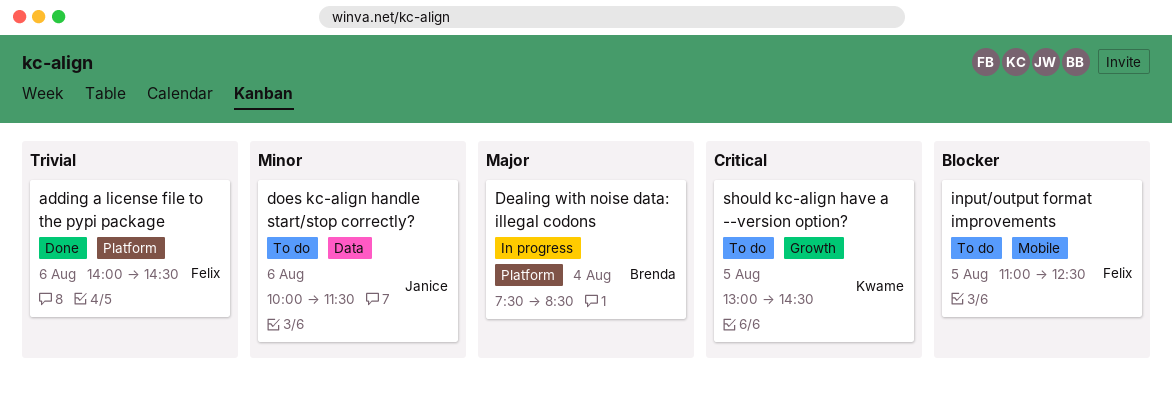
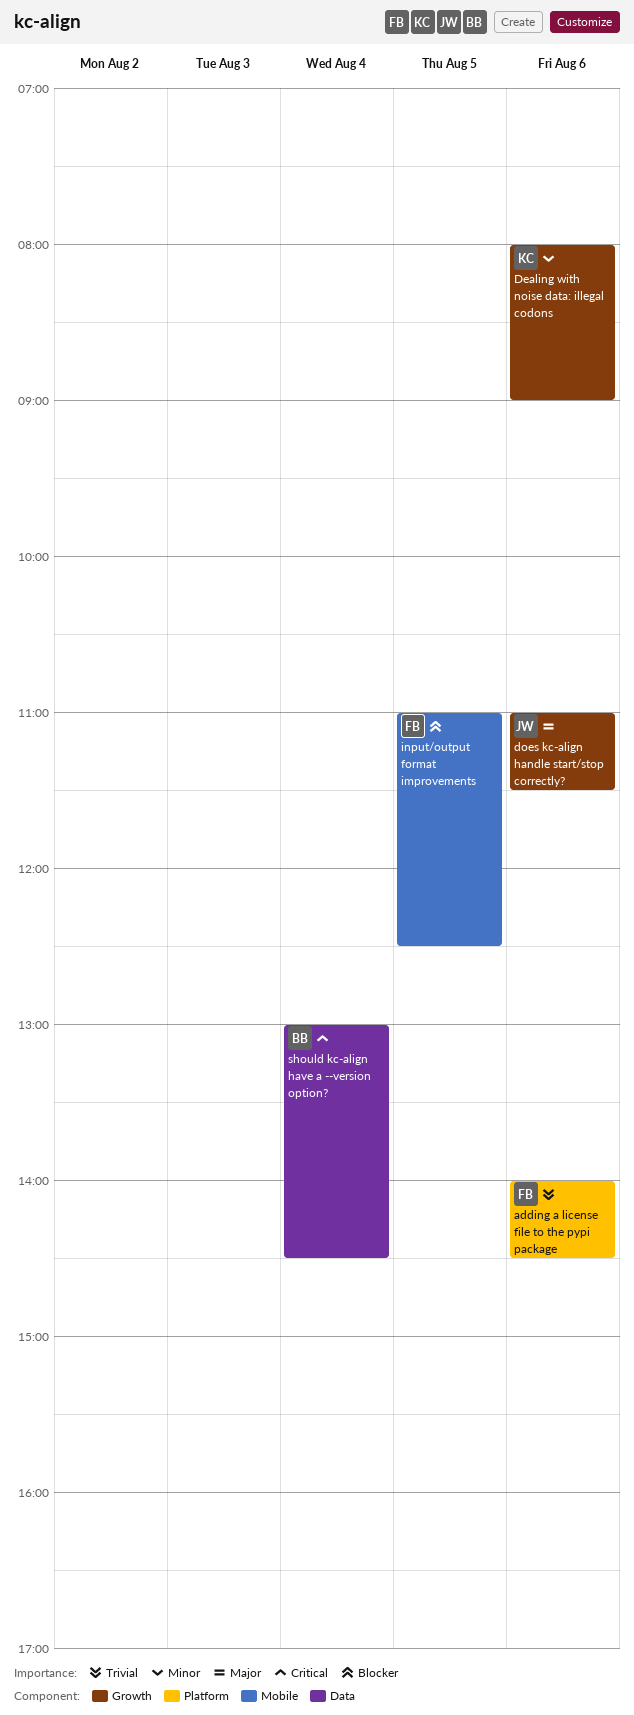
Dealing with noise data: illegal codons, owner: Brenda -> Kwame
Dealing with noise data: illegal codons, priority: Major -> Minor
Dealing with noise data: illegal codons, label: Platform -> Growth
Dealing with noise data: illegal codons, day: Aug 4 -> Aug 6
Dealing with noise data: illegal codons, begins: 07:30 -> 08:00
Dealing with noise data: illegal codons, ends: 08:30 -> 09:00
does kc-align handle start/stop correctly?, priority: Minor -> Major
does kc-align handle start/stop correctly?, label: Data -> Growth
does kc-align handle start/stop correctly?, begins: 10:00 -> 11:00
should kc-align have a --version option?, owner: Kwame -> Brenda
should kc-align have a --version option?, label: Growth -> Data
should kc-align have a --version option?, day: Aug 5 -> Aug 4

